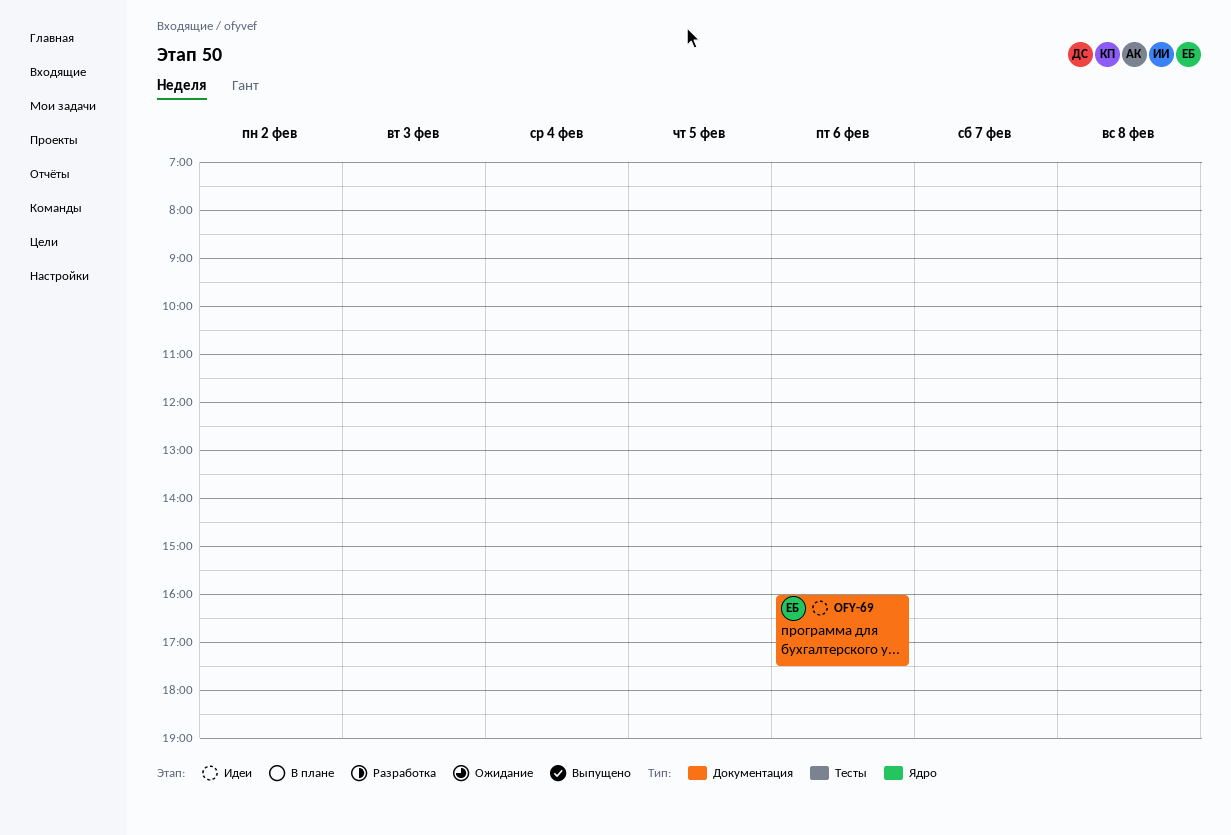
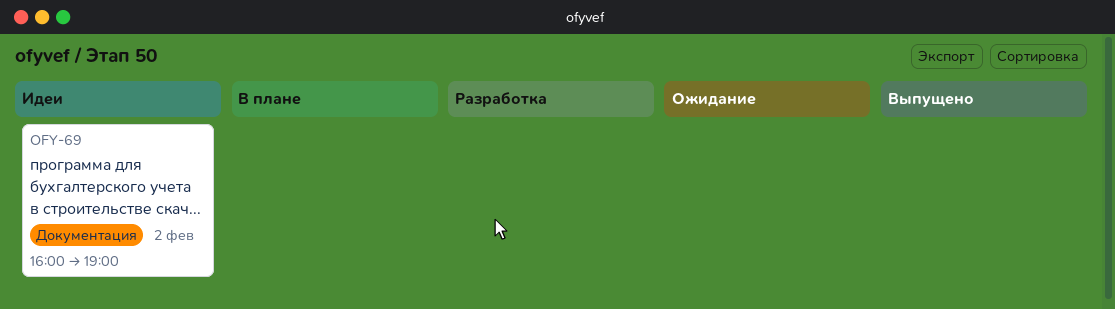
OFY-69, day: Feb 6 -> Feb 2
OFY-69, ends: 17:30 -> 19:00

